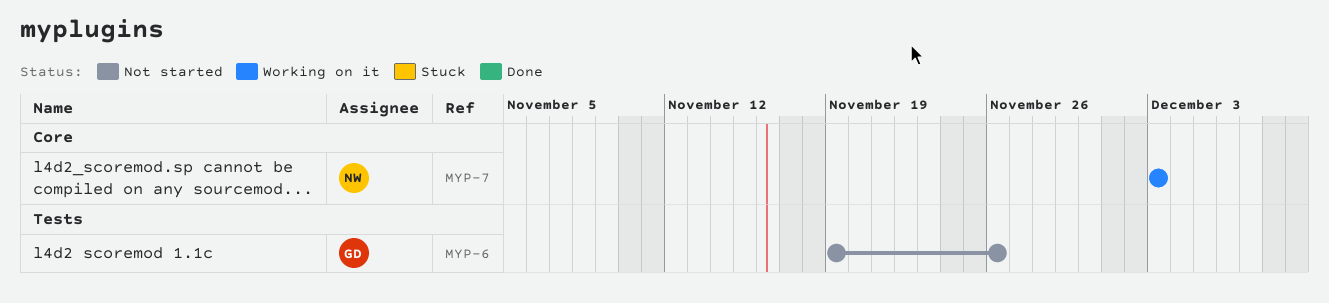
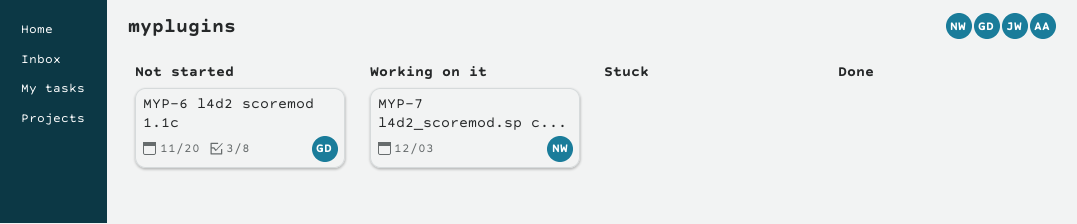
MYP-6, due: Nov 26 -> Nov 20

